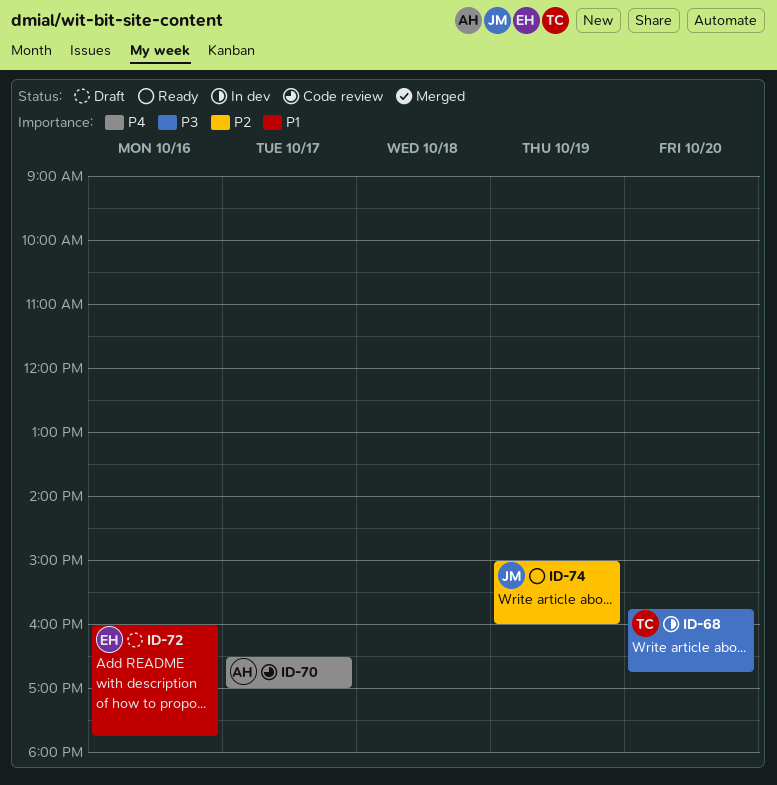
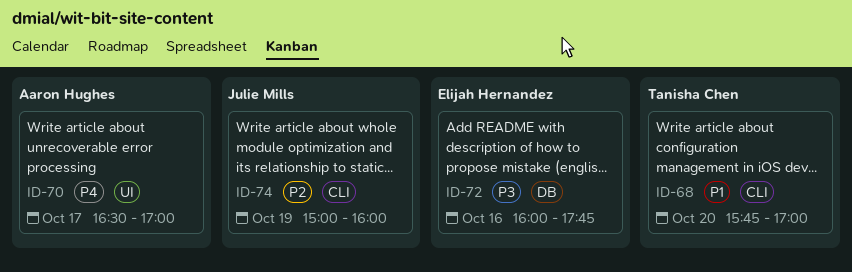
ID-68, priority: P3 -> P1
ID-68, ends: 16:45 -> 17:00
ID-72, priority: P1 -> P3

